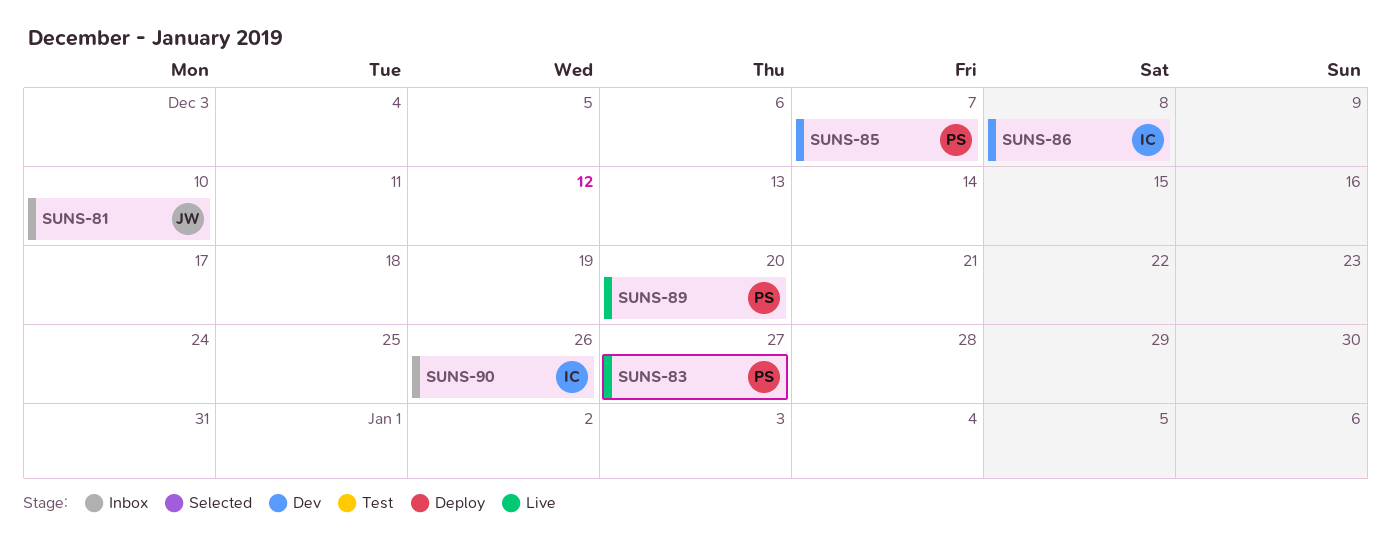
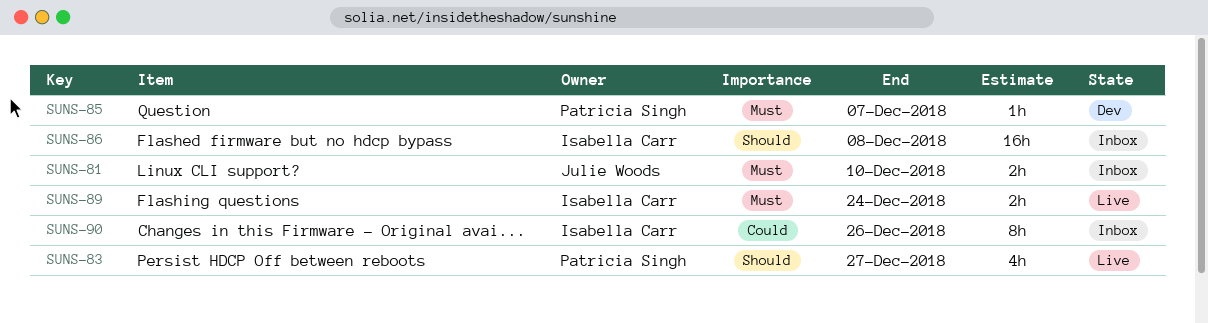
SUNS-86, status: Dev -> Inbox
SUNS-89, owner: Patricia Singh -> Isabella Carr
SUNS-89, due: Dec 20 -> Dec 24

